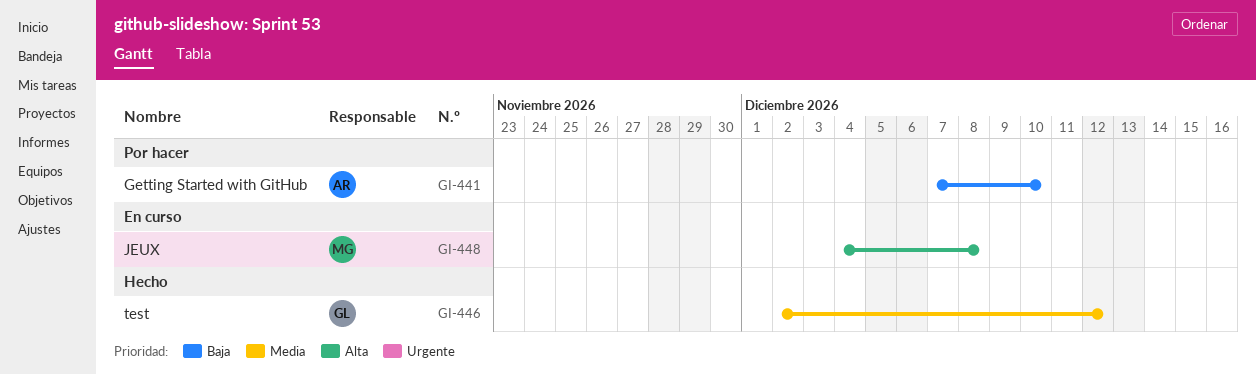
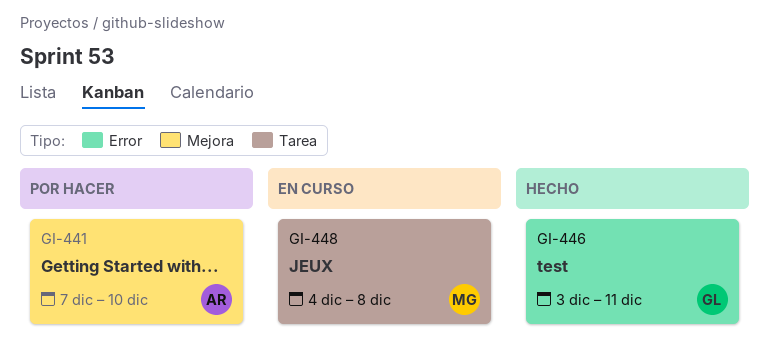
GI-446, start: Dec 2 -> Dec 3
GI-446, due: Dec 12 -> Dec 11

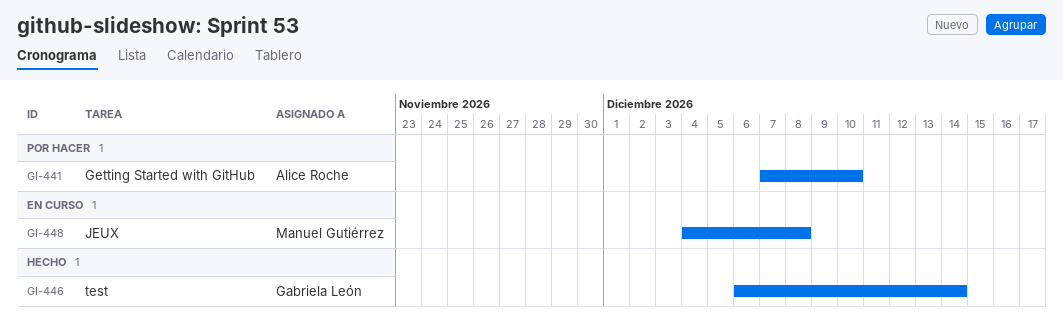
GI-446, start: Dec 3 -> Dec 6
GI-446, due: Dec 11 -> Dec 14

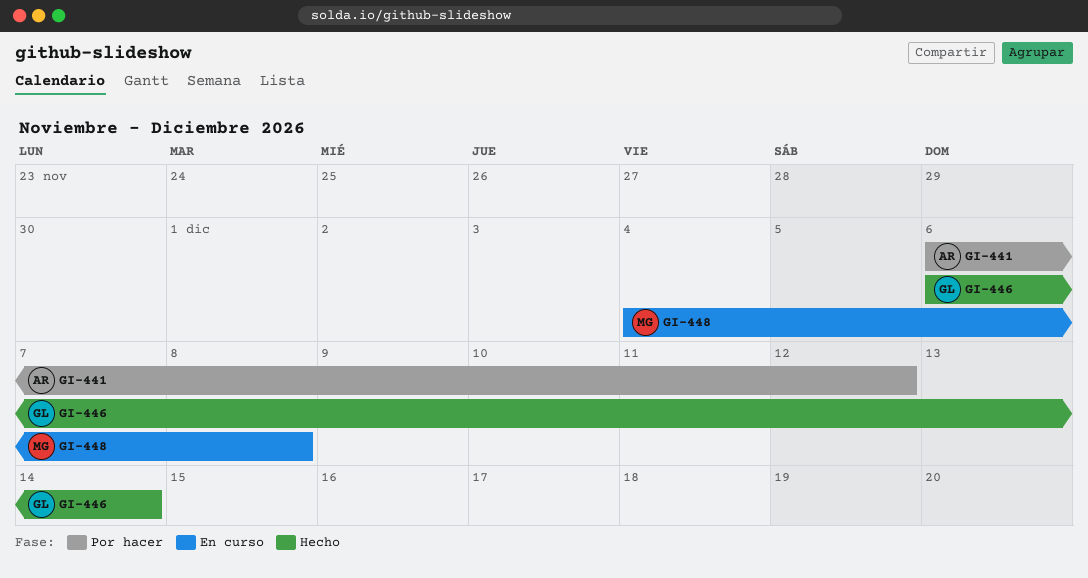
GI-441, start: Dec 7 -> Dec 6
GI-441, due: Dec 10 -> Dec 12

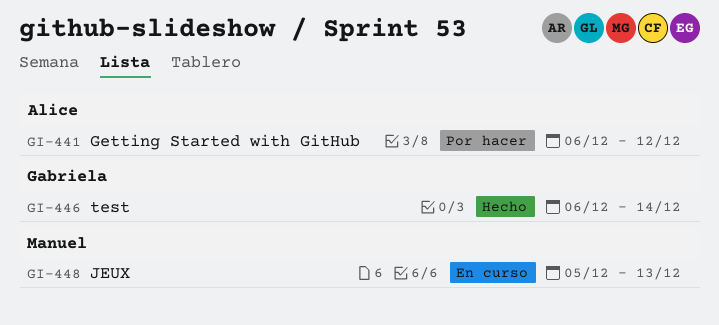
GI-448, start: Dec 4 -> Dec 5
GI-448, due: Dec 8 -> Dec 13

